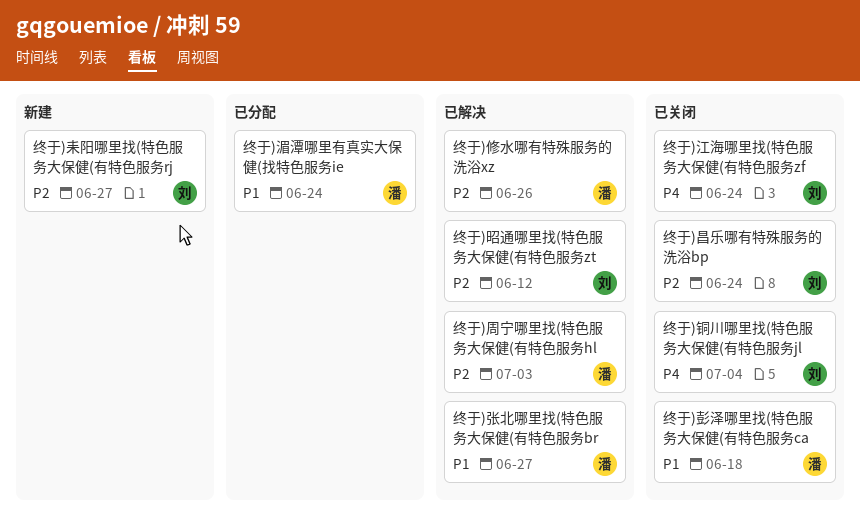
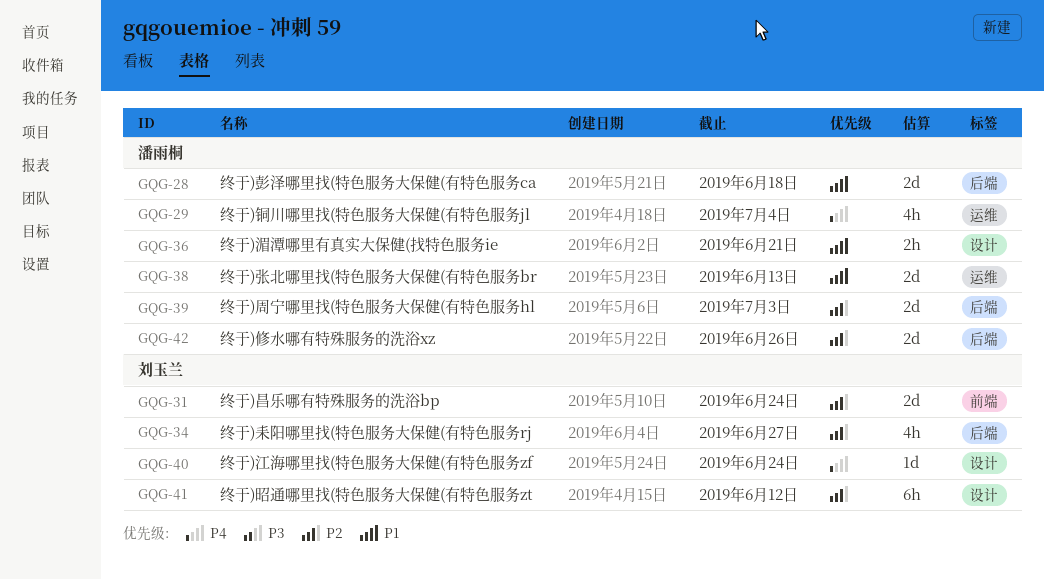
终于)张北哪里找(特色服务大保健(有特色服务br, due: Jun 27 -> Jun 13
终于)湄潭哪里有真实大保健(找特色服务ie, due: Jun 24 -> Jun 21
终于)铜川哪里找(特色服务大保健(有特色服务jl, owner: 刘玉兰 -> 潘雨桐

